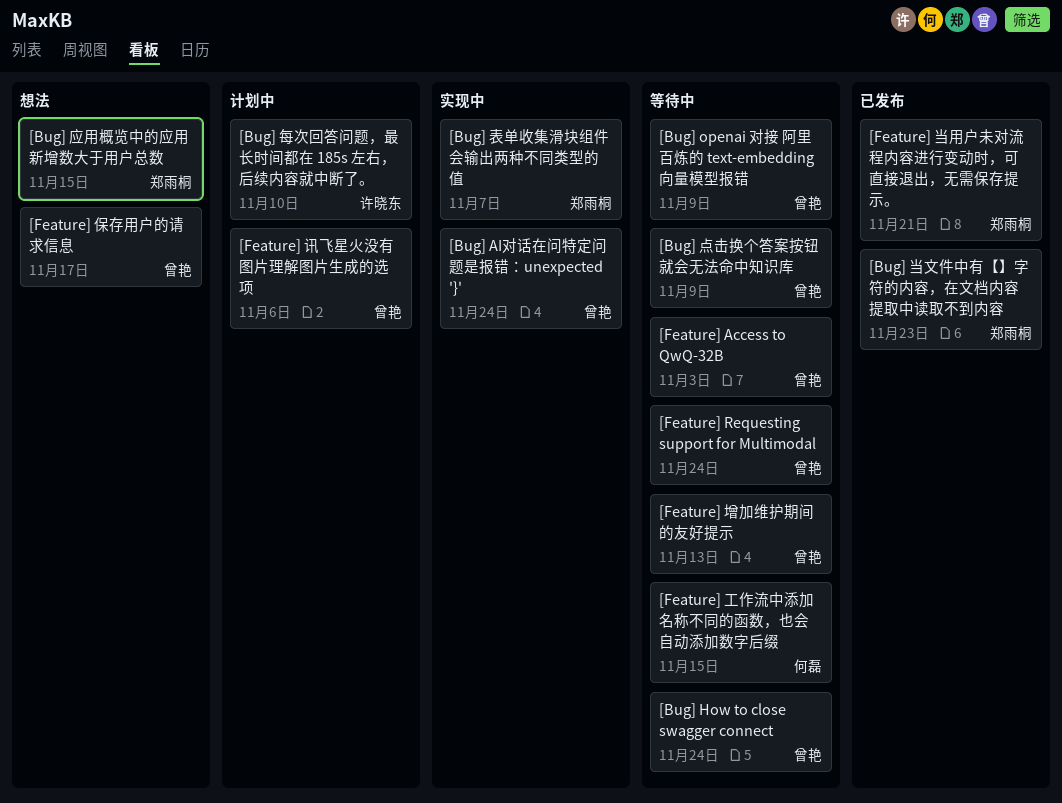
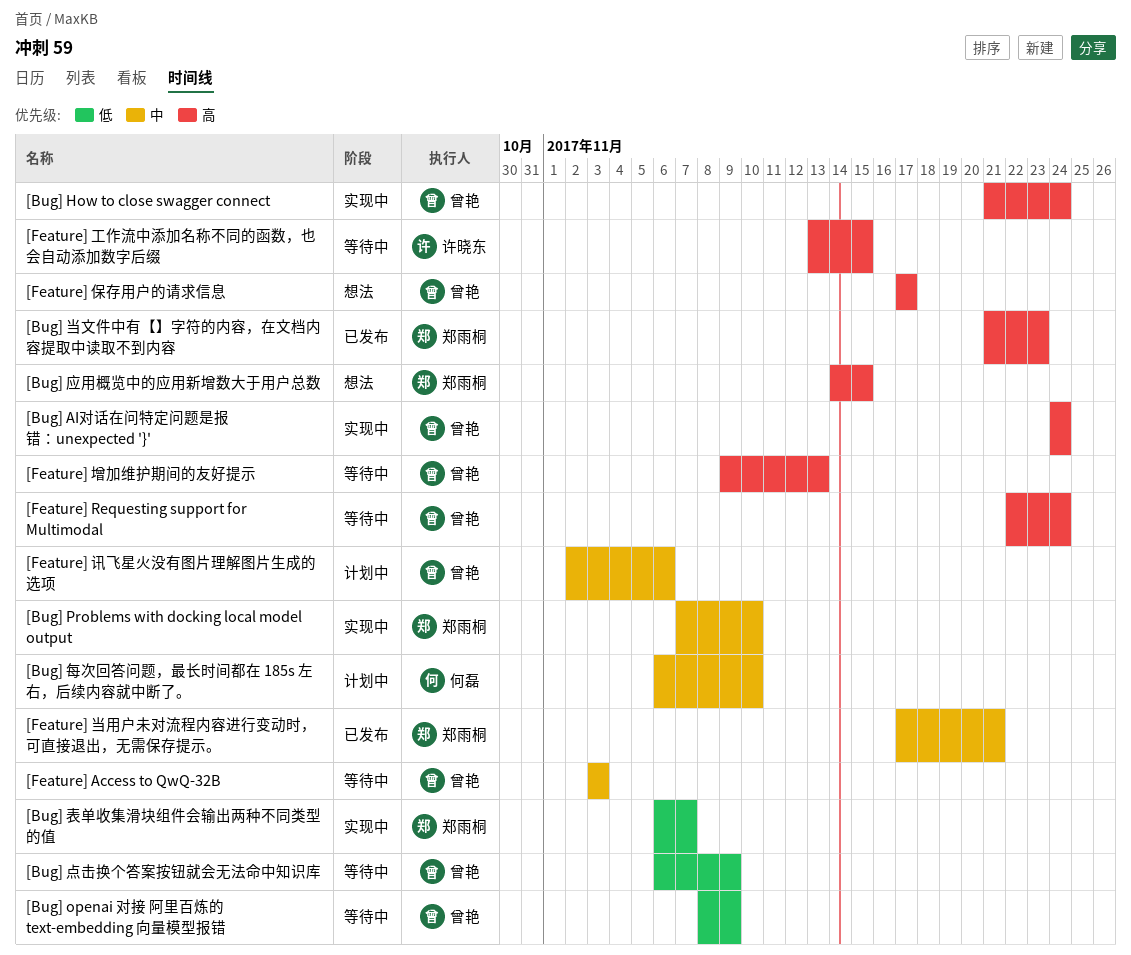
[Bug] How to close swagger connect, status: 等待中 -> 实现中
[Bug] Problems with docking local model output: none -> present
[Bug] 每次回答问题，最长时间都在 185s 左右，后续内容就中断了。, owner: 许晓东 -> 何磊
[Feature] 工作流中添加名称不同的函数，也会自动添加数字后缀, owner: 何磊 -> 许晓东

